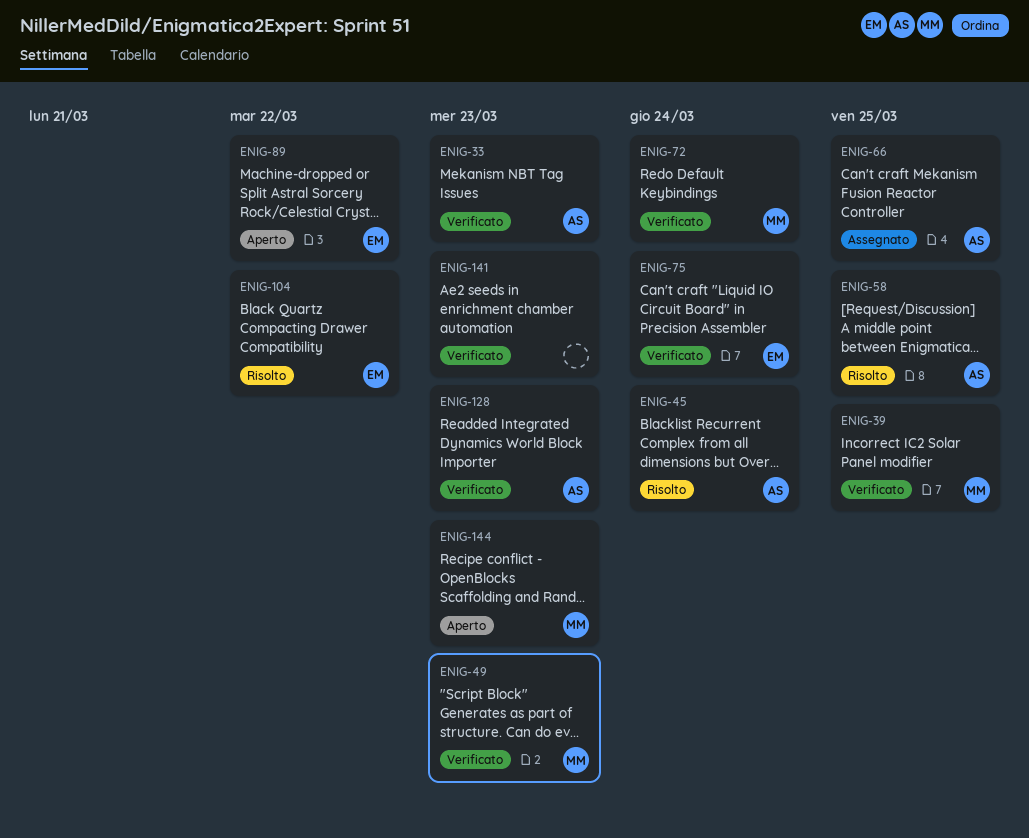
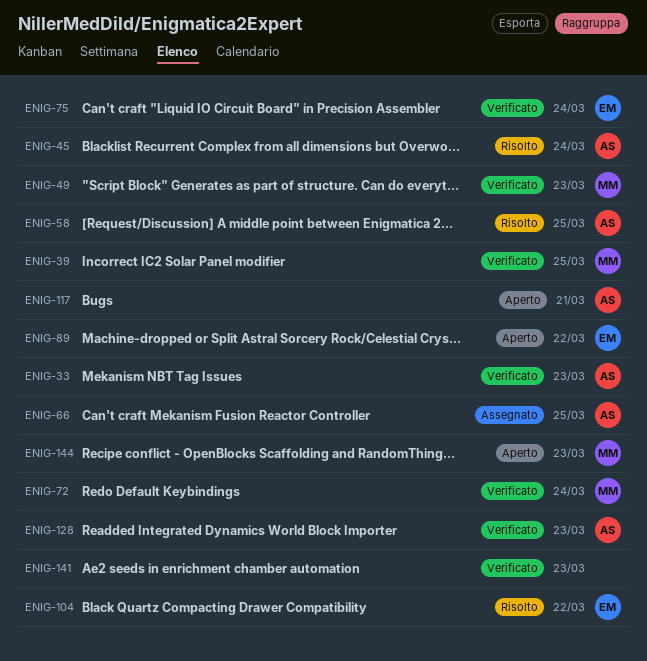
ENIG-117: none -> present

